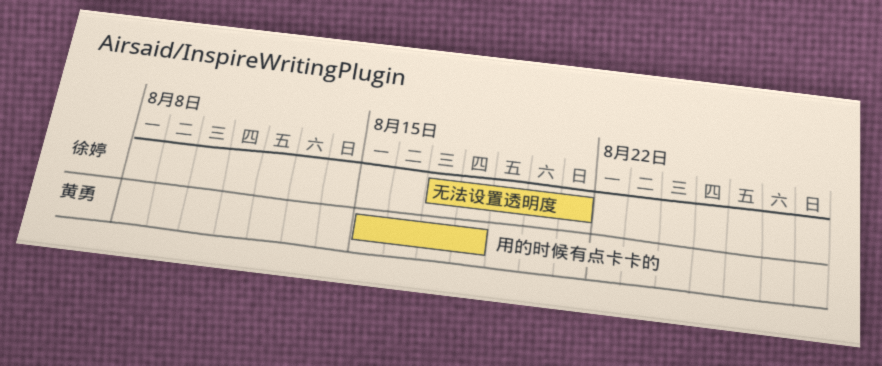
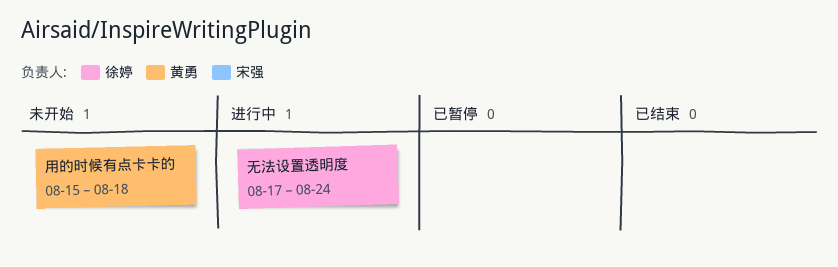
无法设置透明度, due: Aug 21 -> Aug 24

